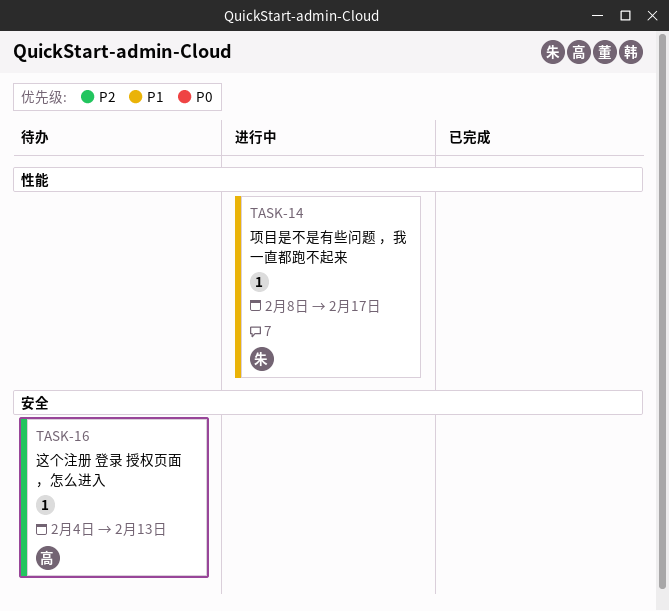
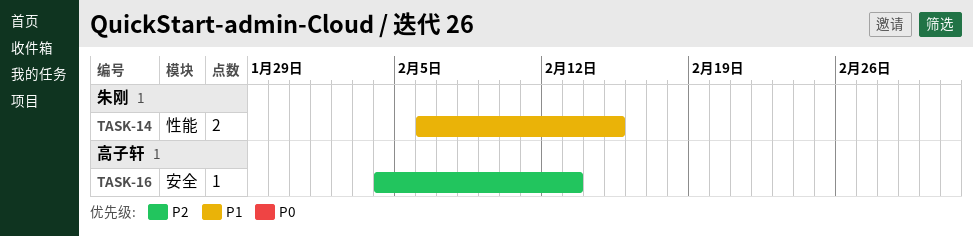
TASK-14, estimate: 1 -> 2
TASK-14, start: Feb 8 -> Feb 6
TASK-14, due: Feb 17 -> Feb 15

